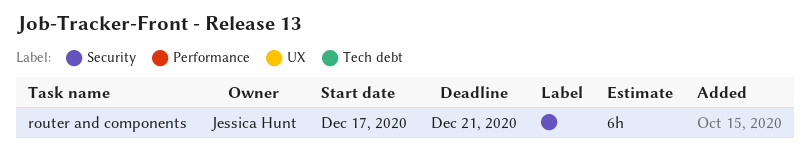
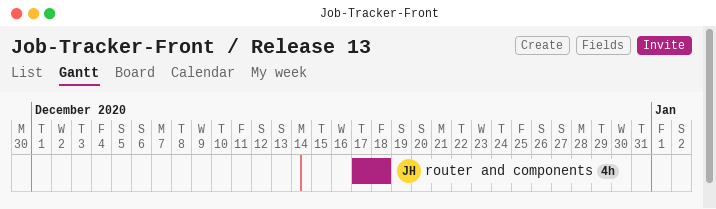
router and components, estimate: 6h -> 4h
router and components, due: Dec 21 -> Dec 18

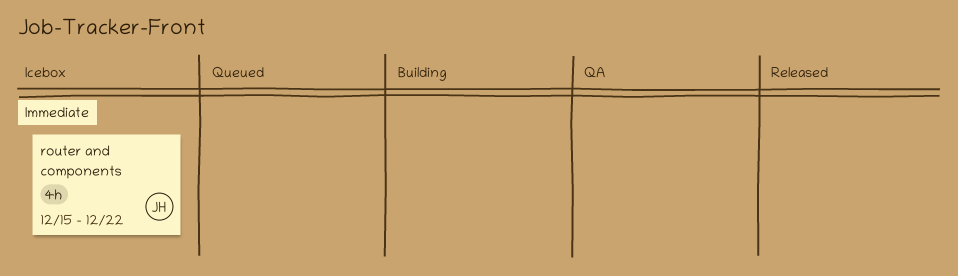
router and components, start: Dec 17 -> Dec 15
router and components, due: Dec 18 -> Dec 22

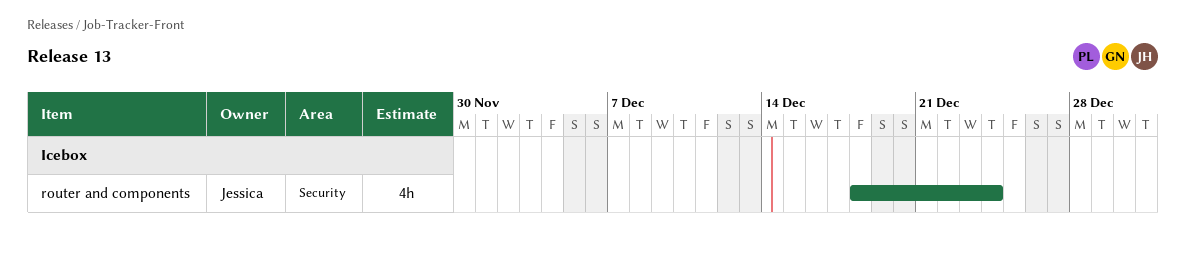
router and components, start: Dec 15 -> Dec 18
router and components, due: Dec 22 -> Dec 24

